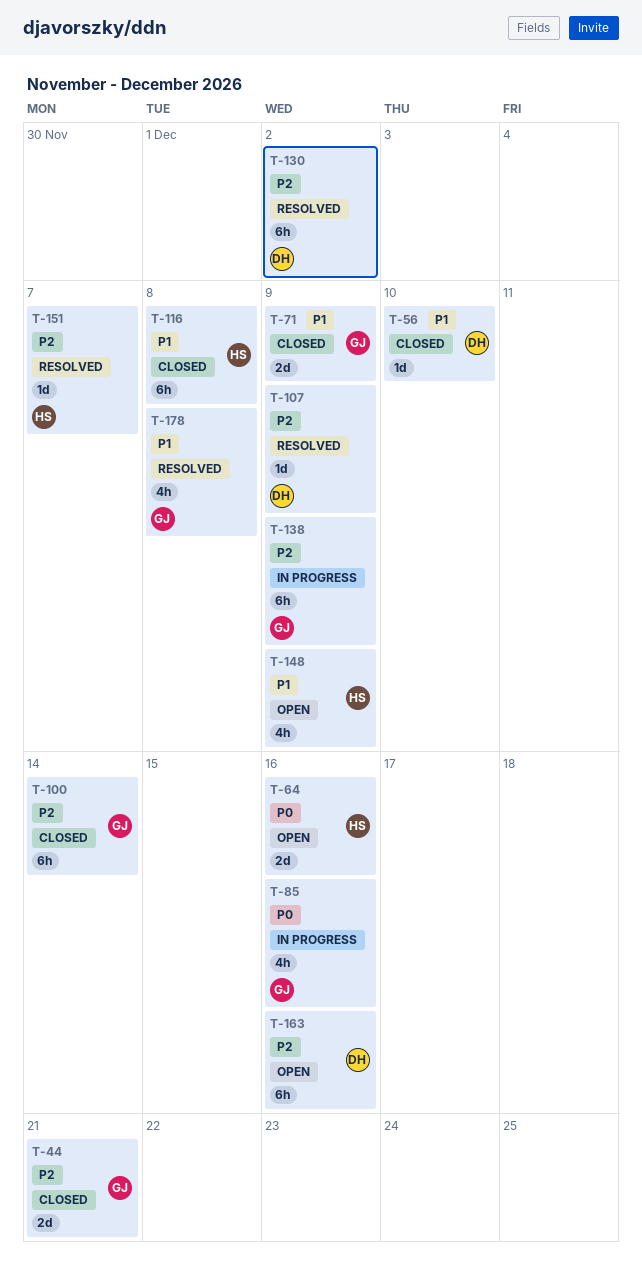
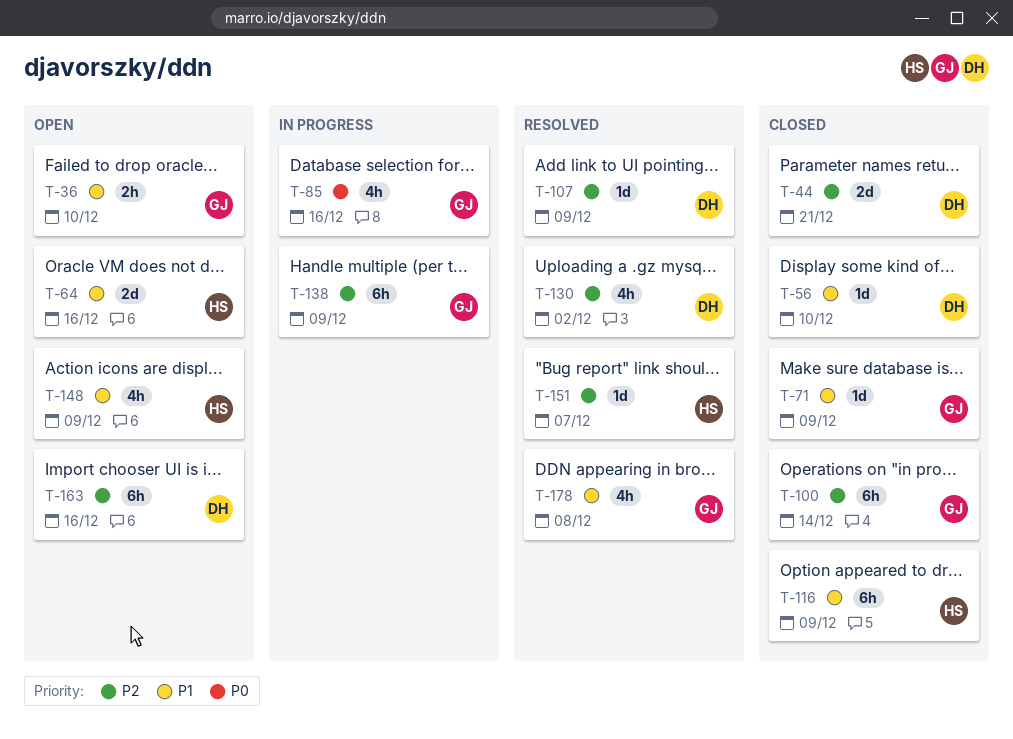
T-36: none -> present
T-44, owner: GJ -> DH
T-64, priority: P0 -> P1
T-71, estimate: 2d -> 1d
T-116, due: Dec 8 -> Dec 9
T-130, estimate: 6h -> 4h

